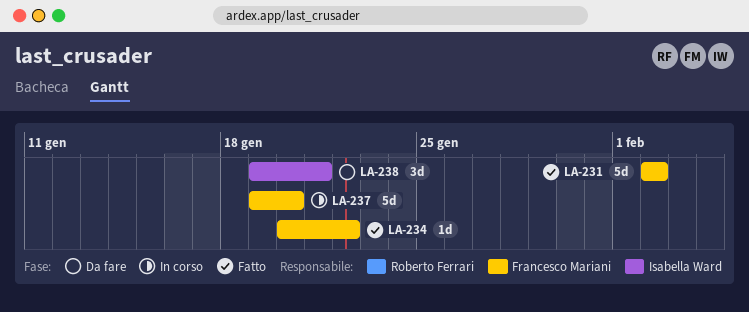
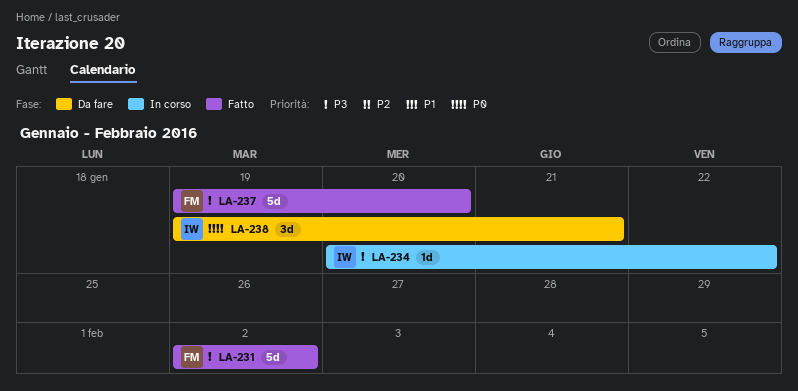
LA-234, status: Fatto -> In corso
LA-234, owner: Francesco Mariani -> Isabella Ward
LA-237, status: In corso -> Fatto

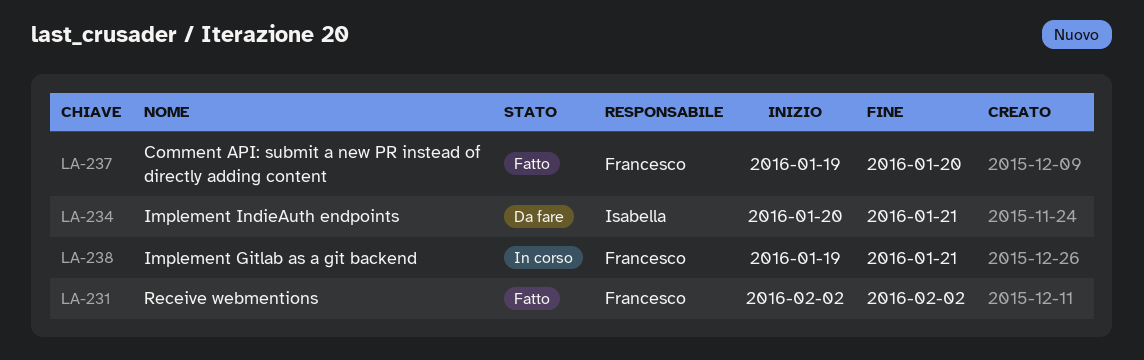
LA-234, status: In corso -> Da fare
LA-234, due: Jan 22 -> Jan 21
LA-238, status: Da fare -> In corso
LA-238, owner: Isabella -> Francesco

